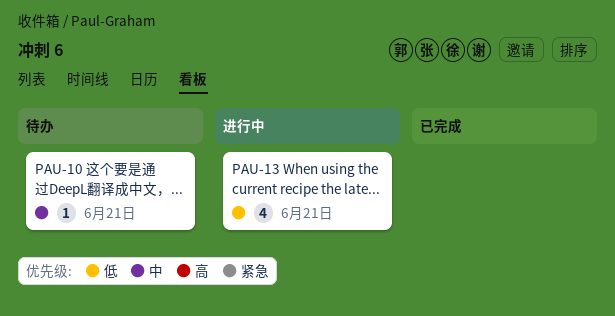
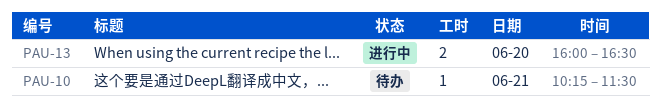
PAU-13, estimate: 4 -> 2
PAU-13, day: Jun 21 -> Jun 20

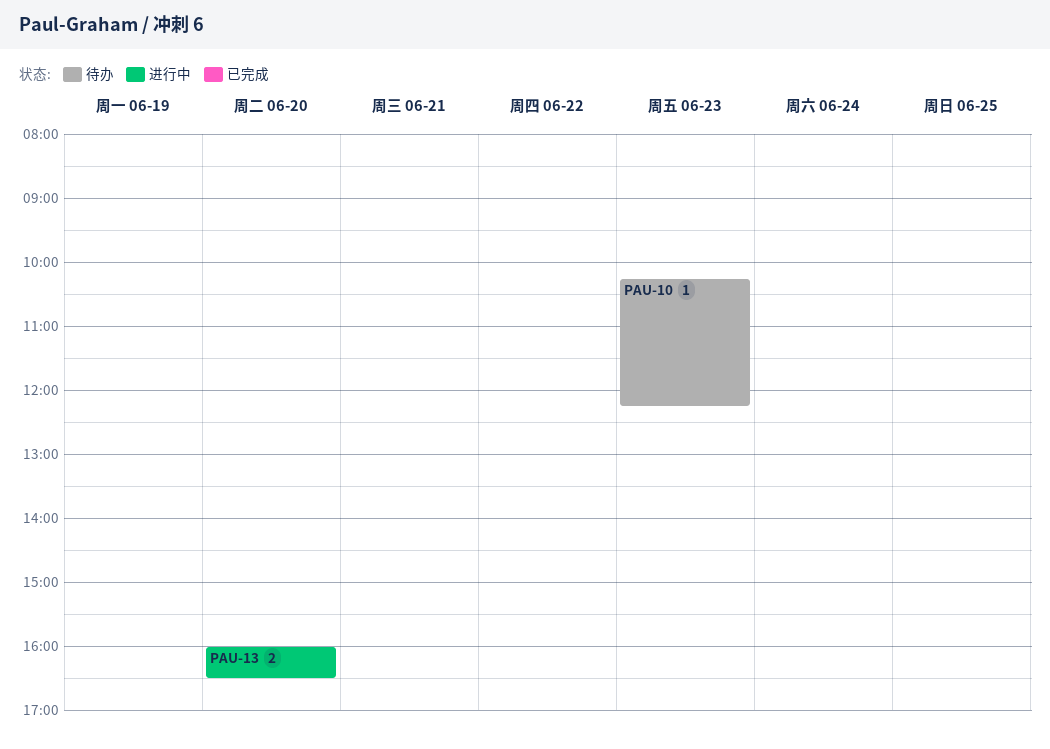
PAU-10, day: Jun 21 -> Jun 23
PAU-10, ends: 11:30 -> 12:15

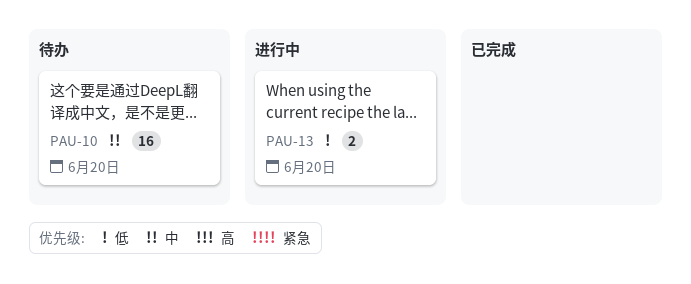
PAU-10, estimate: 1 -> 16
PAU-10, day: Jun 23 -> Jun 20

